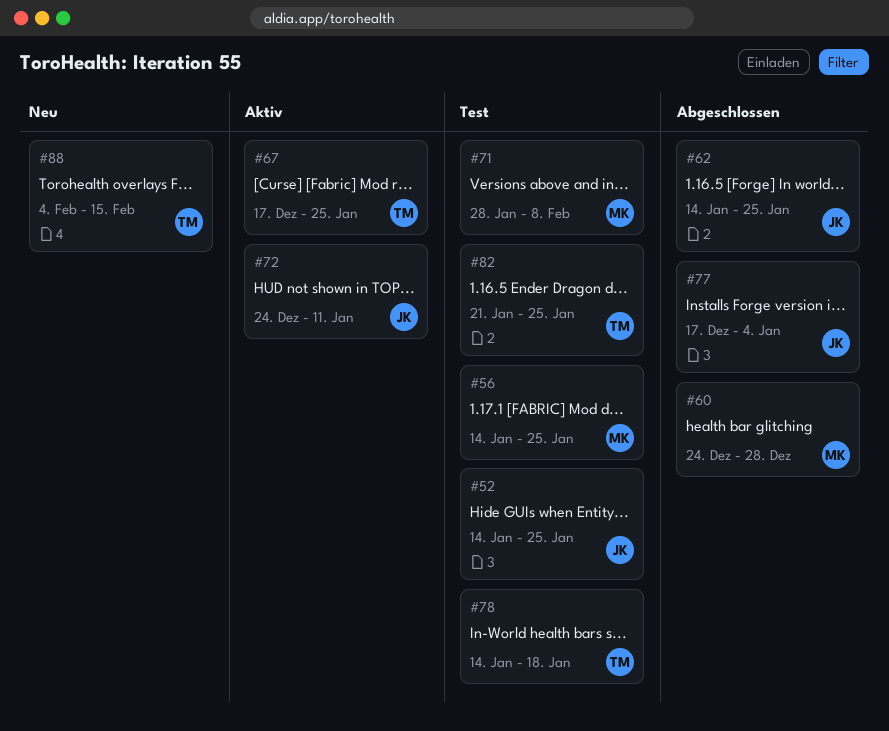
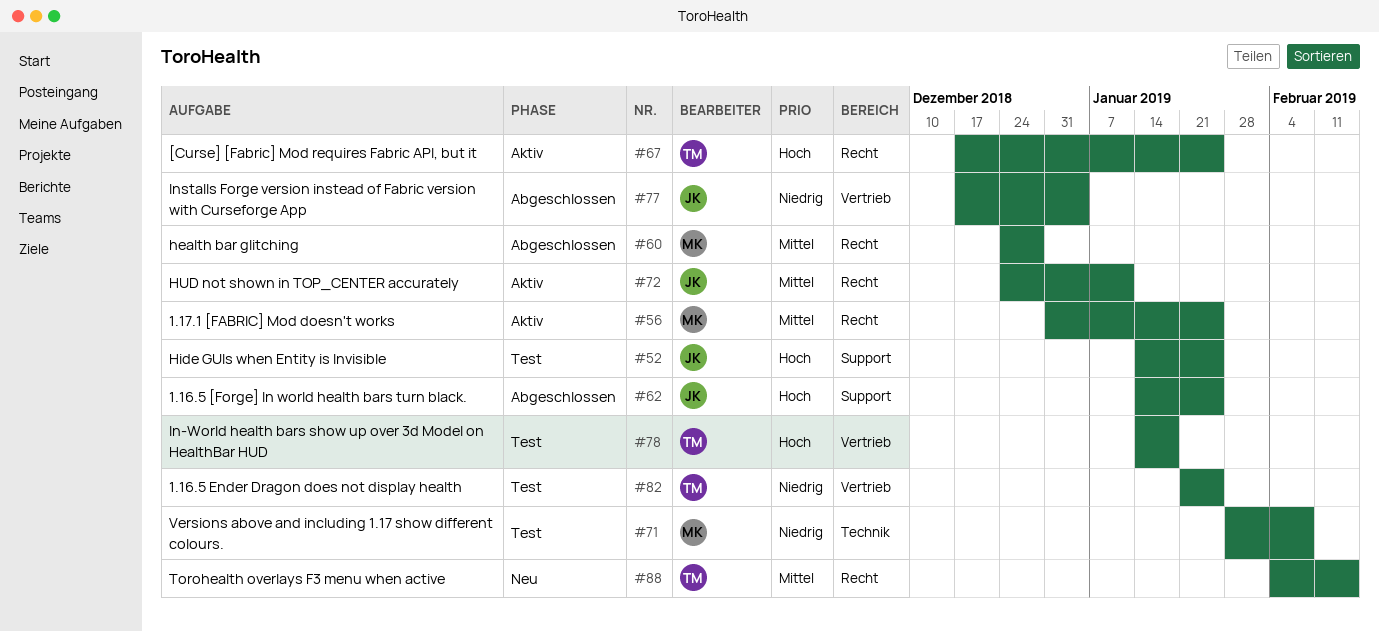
#56, status: Test -> Aktiv
#56, start: Jan 14 -> Dec 31

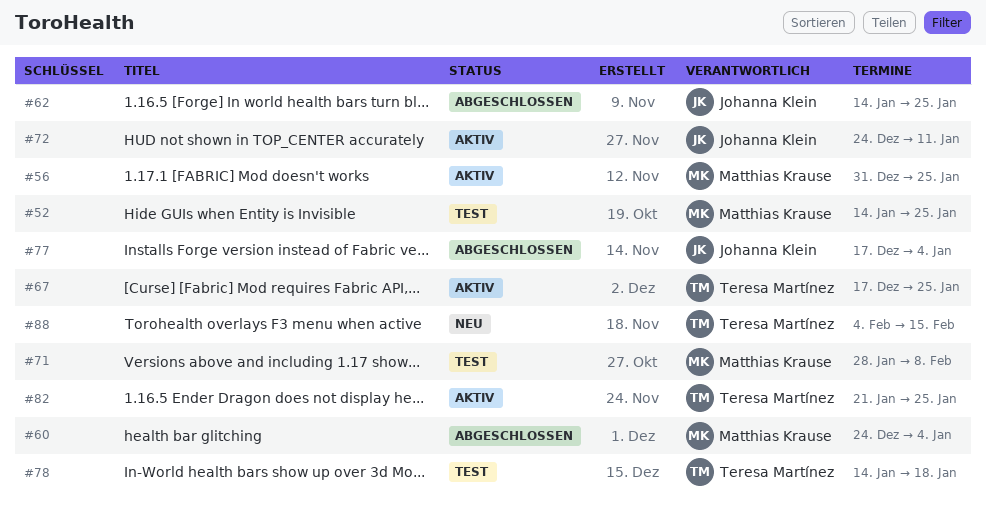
#52, owner: Johanna Klein -> Matthias Krause
#60, due: Dec 28 -> Jan 4
#82, status: Test -> Aktiv

